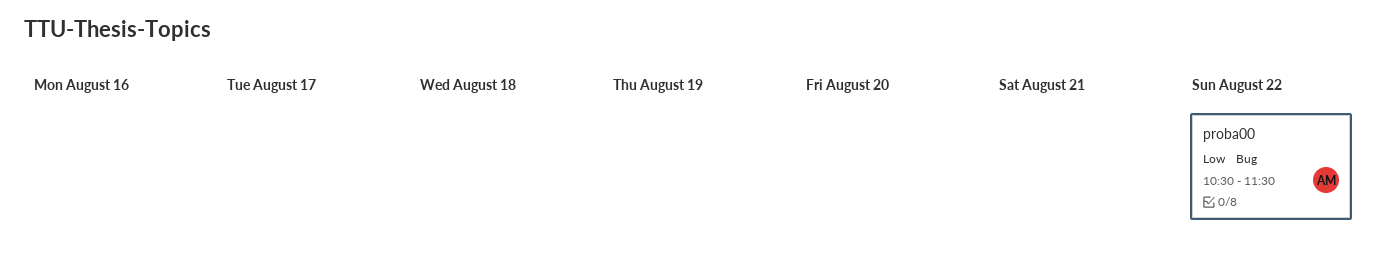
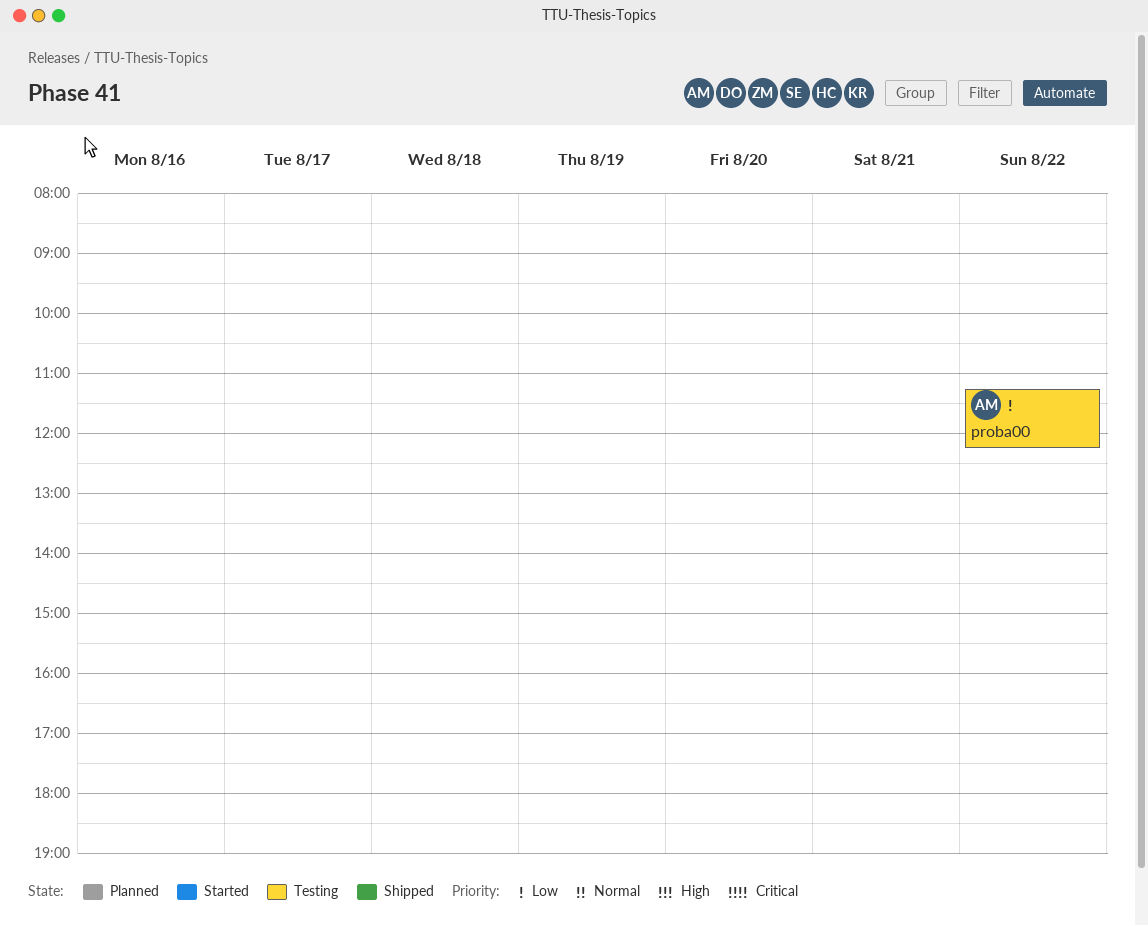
proba00, begins: 10:30 -> 11:15
proba00, ends: 11:30 -> 12:15

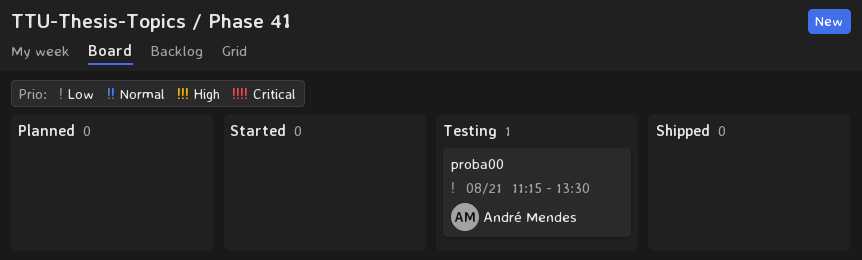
proba00, day: Aug 22 -> Aug 21
proba00, ends: 12:15 -> 13:30

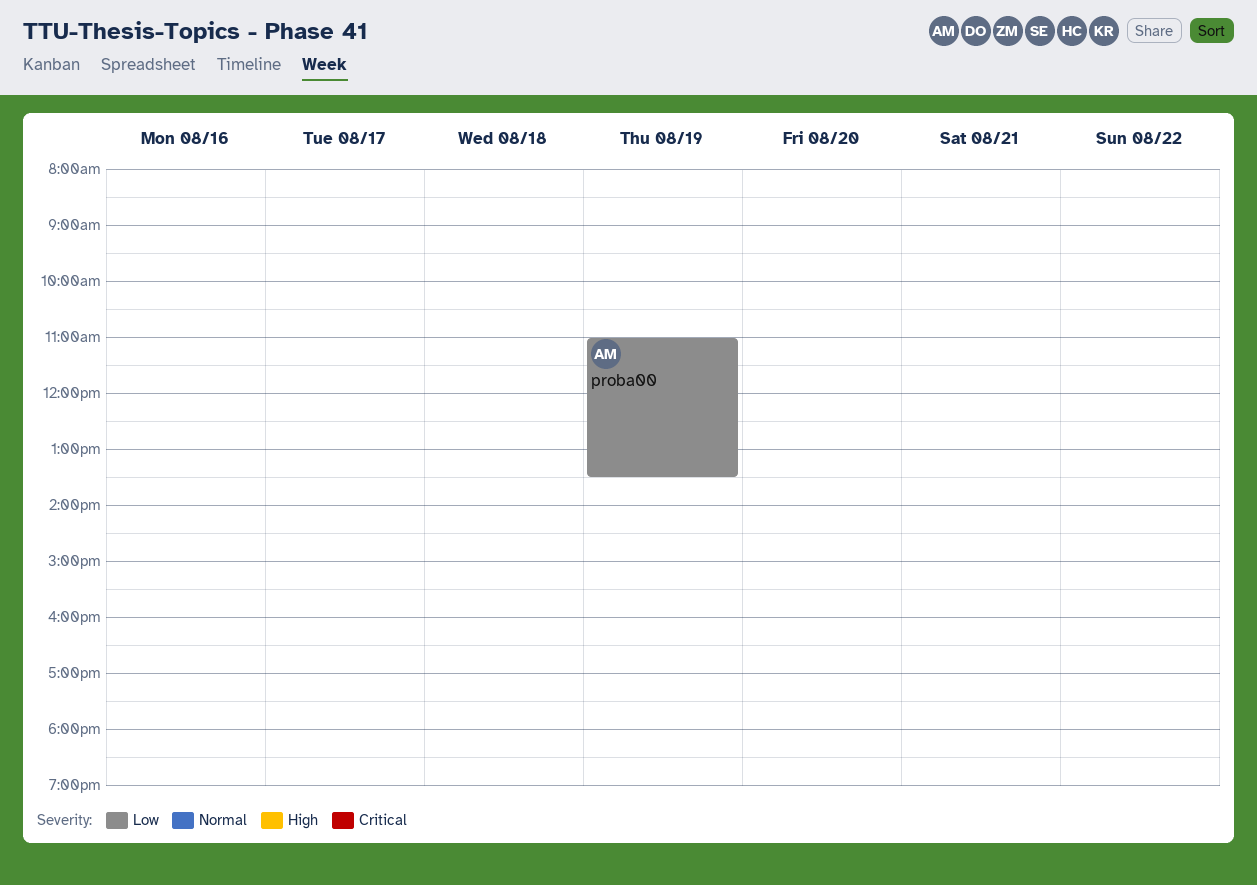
proba00, day: Aug 21 -> Aug 19
proba00, begins: 11:15 -> 11:00

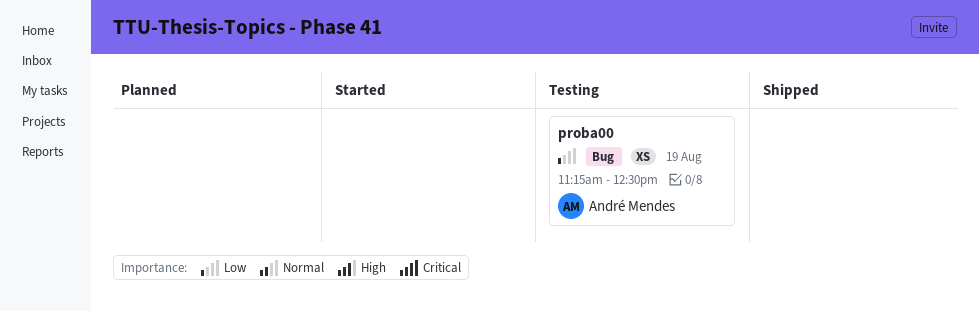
proba00, begins: 11:00 -> 11:15
proba00, ends: 13:30 -> 12:30

